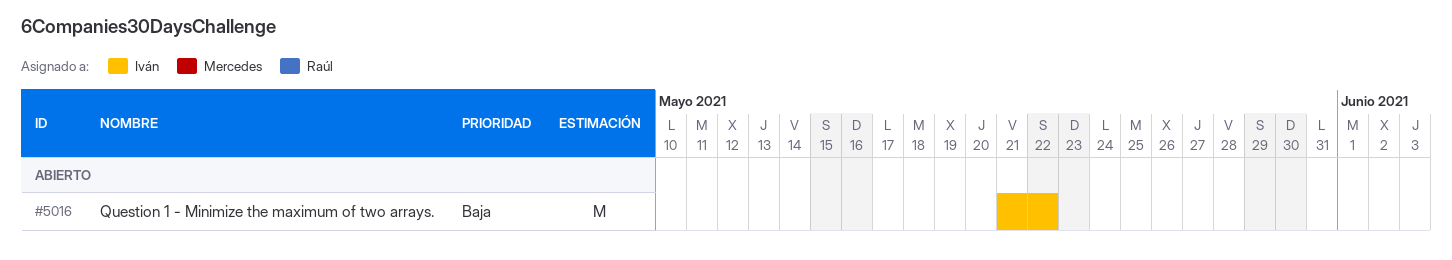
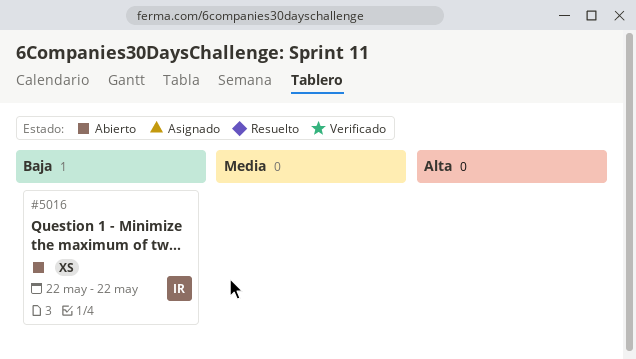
#5016, estimate: M -> XS
#5016, start: May 21 -> May 22

